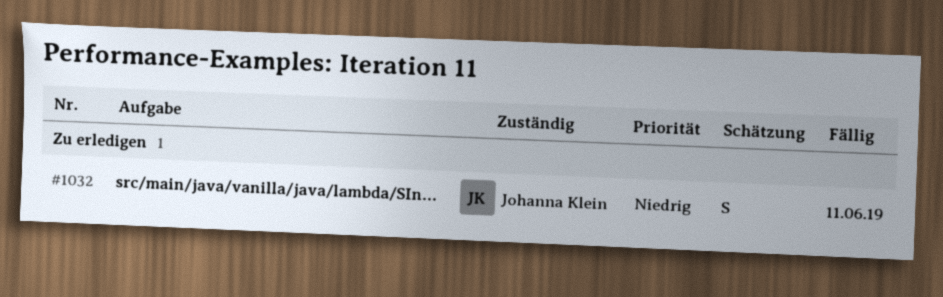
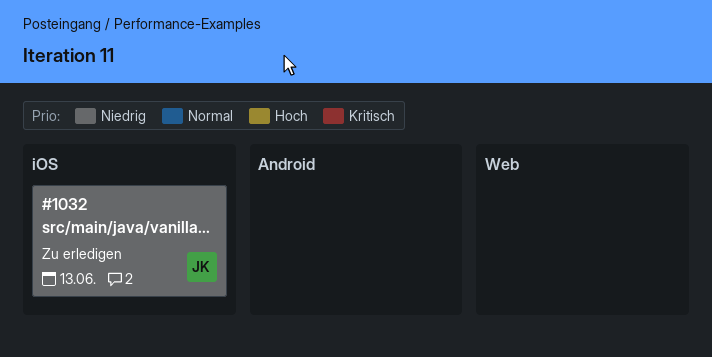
#1032, due: Jun 11 -> Jun 13

